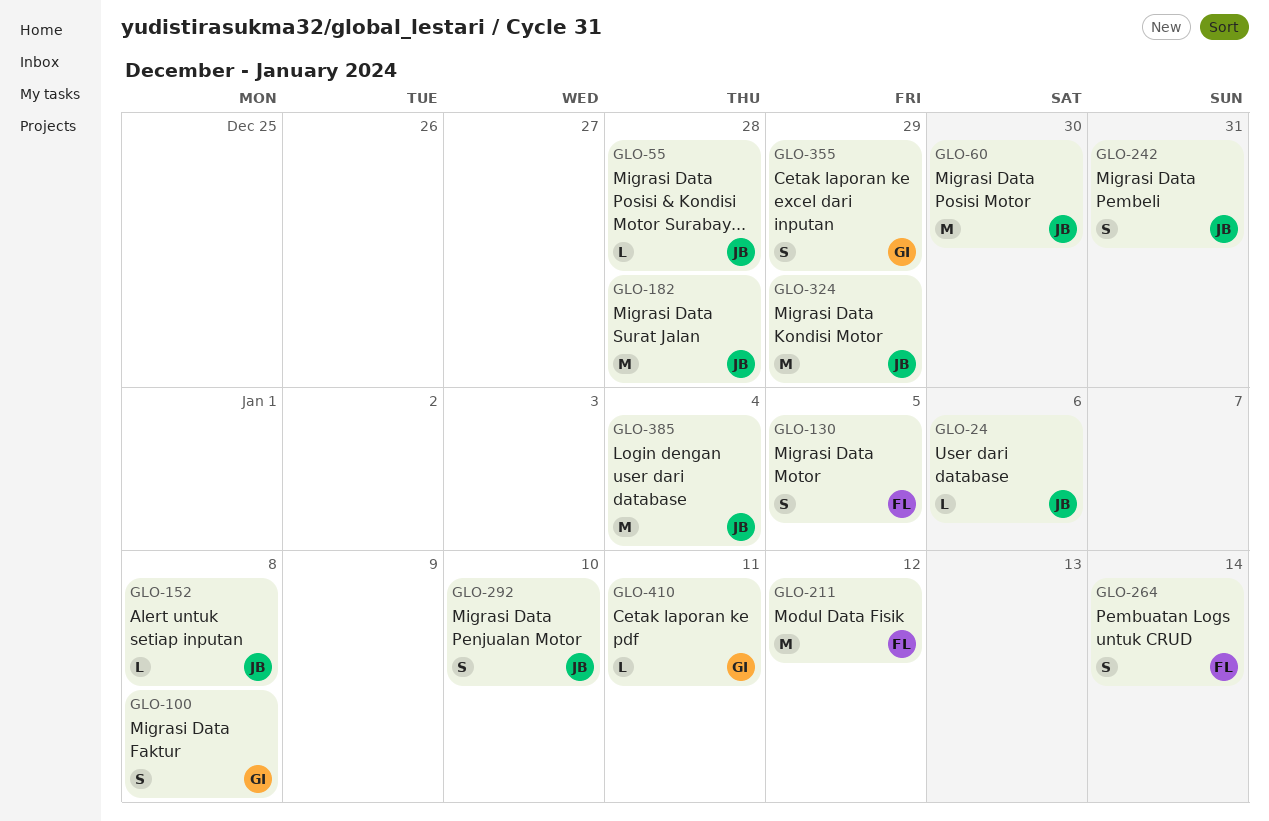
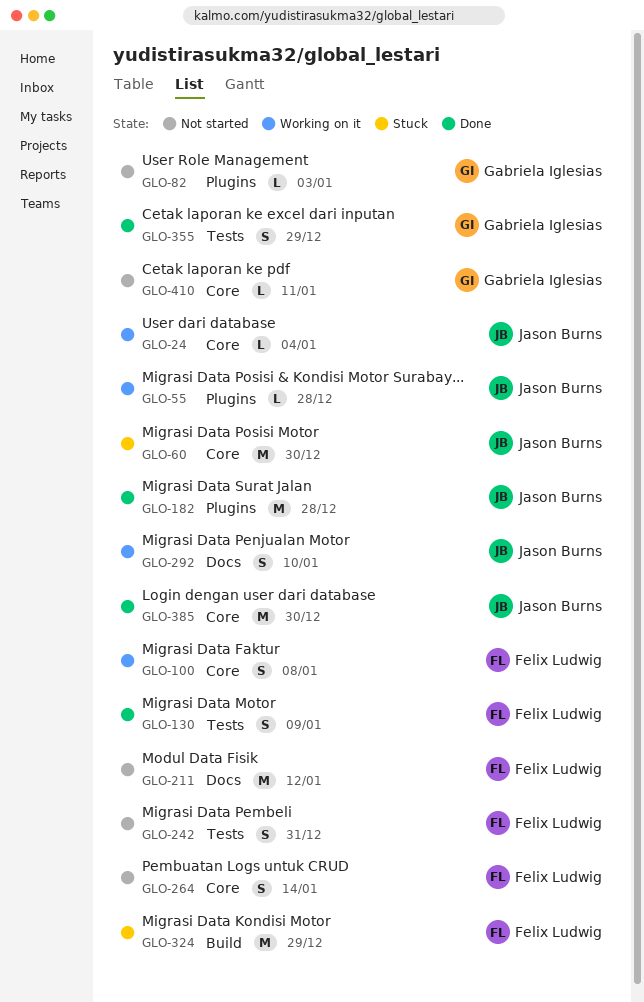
GLO-24, due: Jan 6 -> Jan 4
GLO-82: none -> present
GLO-100, owner: Gabriela Iglesias -> Felix Ludwig
GLO-130, due: Jan 5 -> Jan 9
GLO-152: present -> none
GLO-242, owner: Jason Burns -> Felix Ludwig
GLO-324, owner: Jason Burns -> Felix Ludwig
GLO-385, due: Jan 4 -> Dec 30

